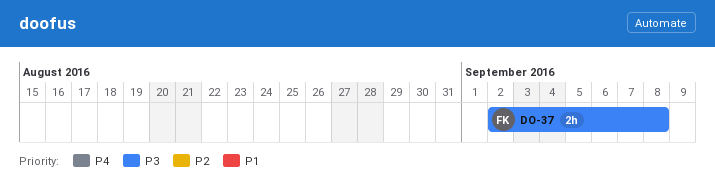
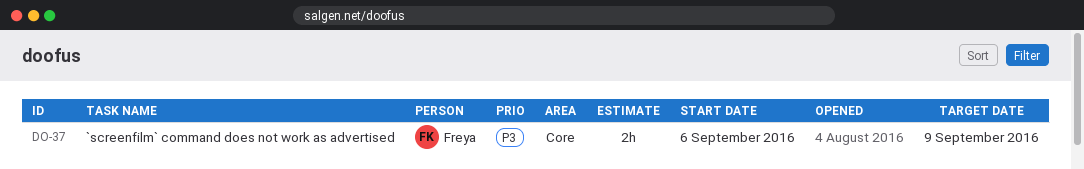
DO-37, start: Sep 2 -> Sep 6
DO-37, due: Sep 8 -> Sep 9

